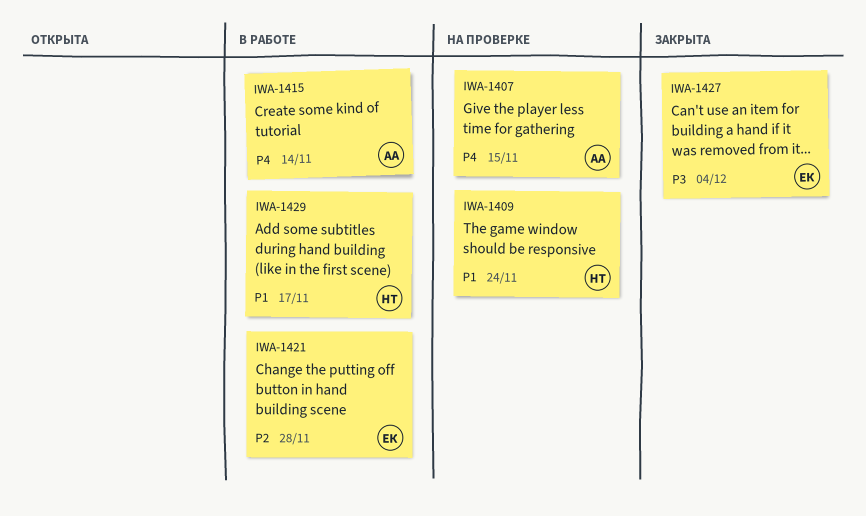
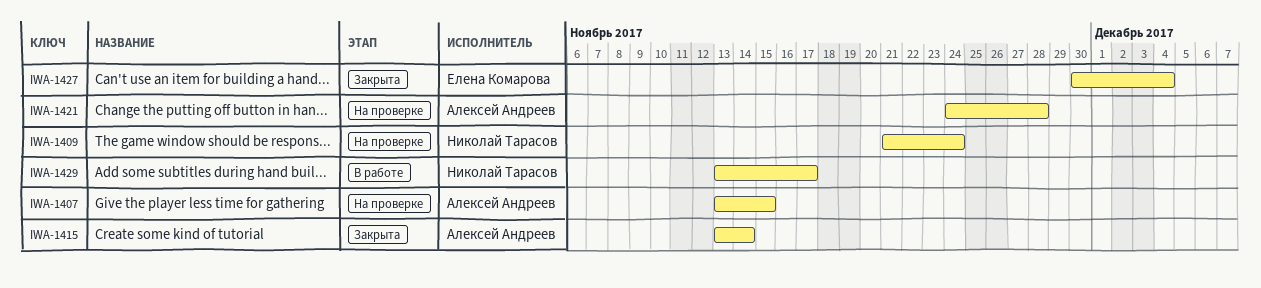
IWA-1415, status: В работе -> Закрыта
IWA-1421, status: В работе -> На проверке
IWA-1421, owner: Елена Комарова -> Алексей Андреев

